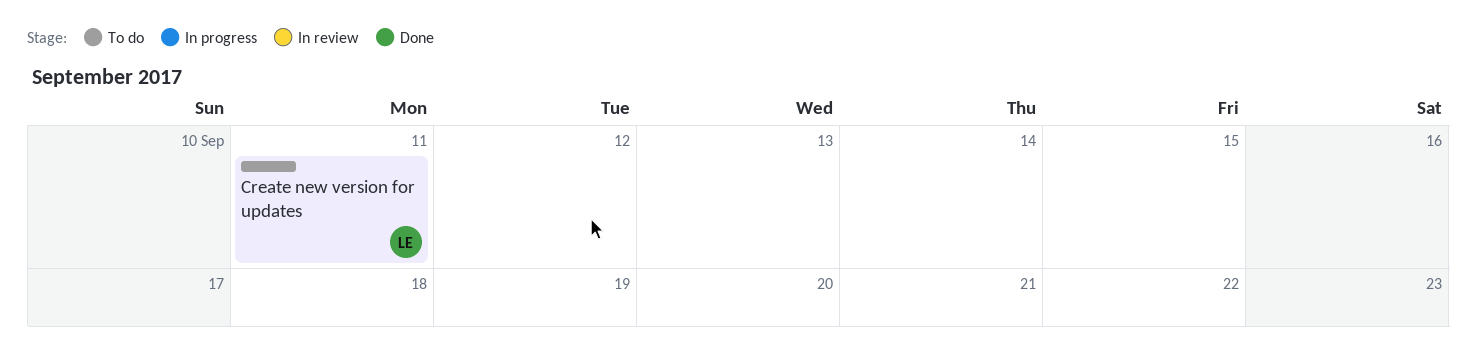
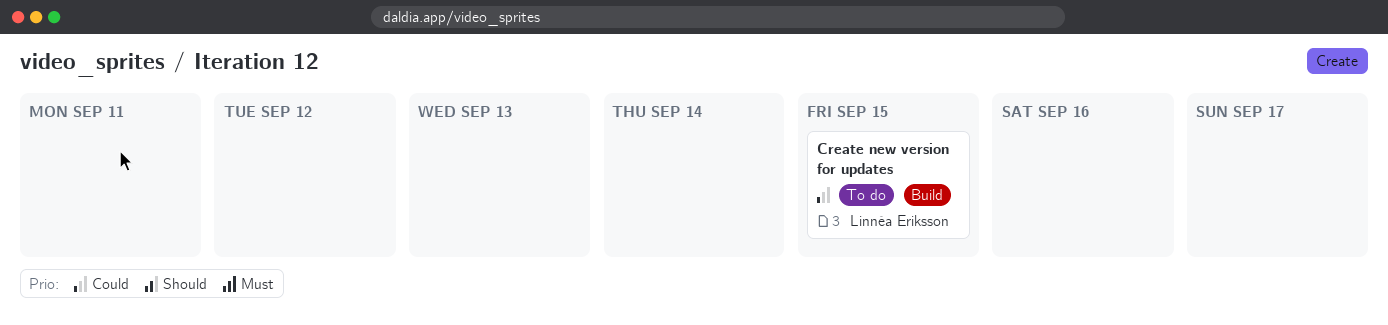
Create new version for updates, due: Sep 11 -> Sep 15

